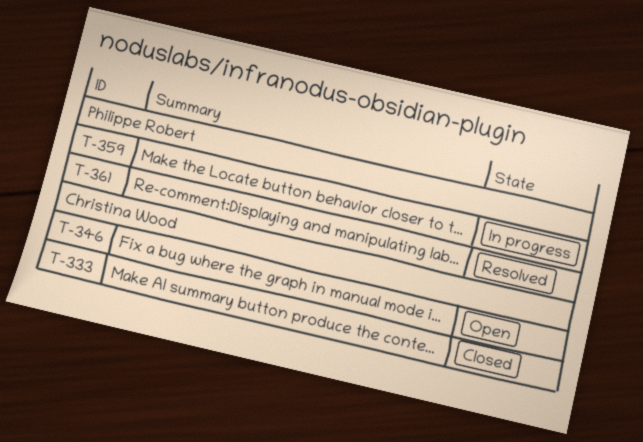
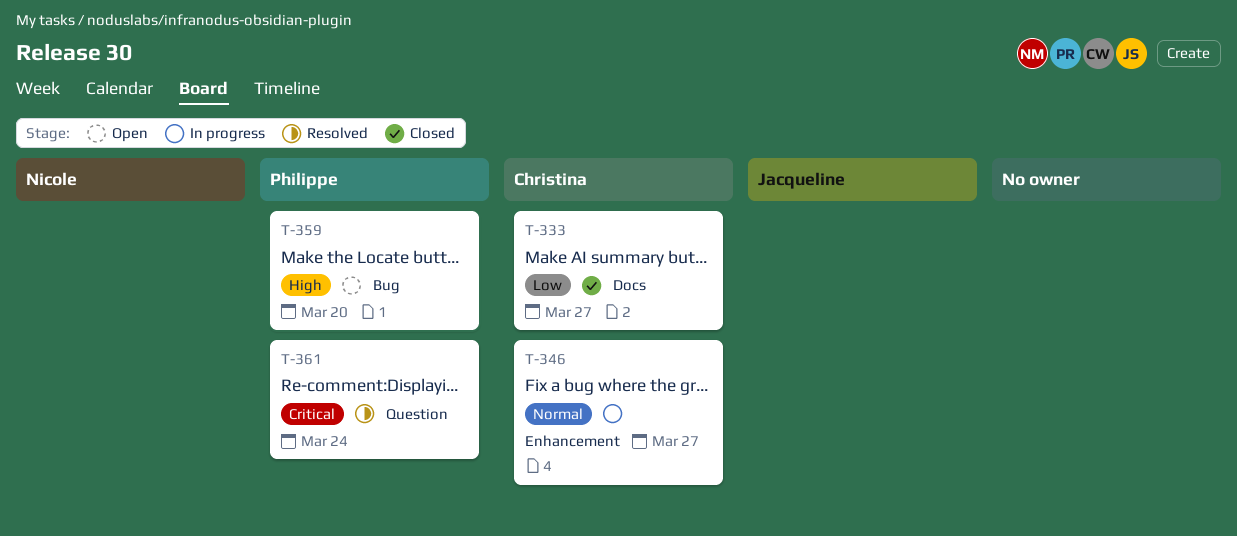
T-346, status: Open -> In progress
T-359, status: In progress -> Open

